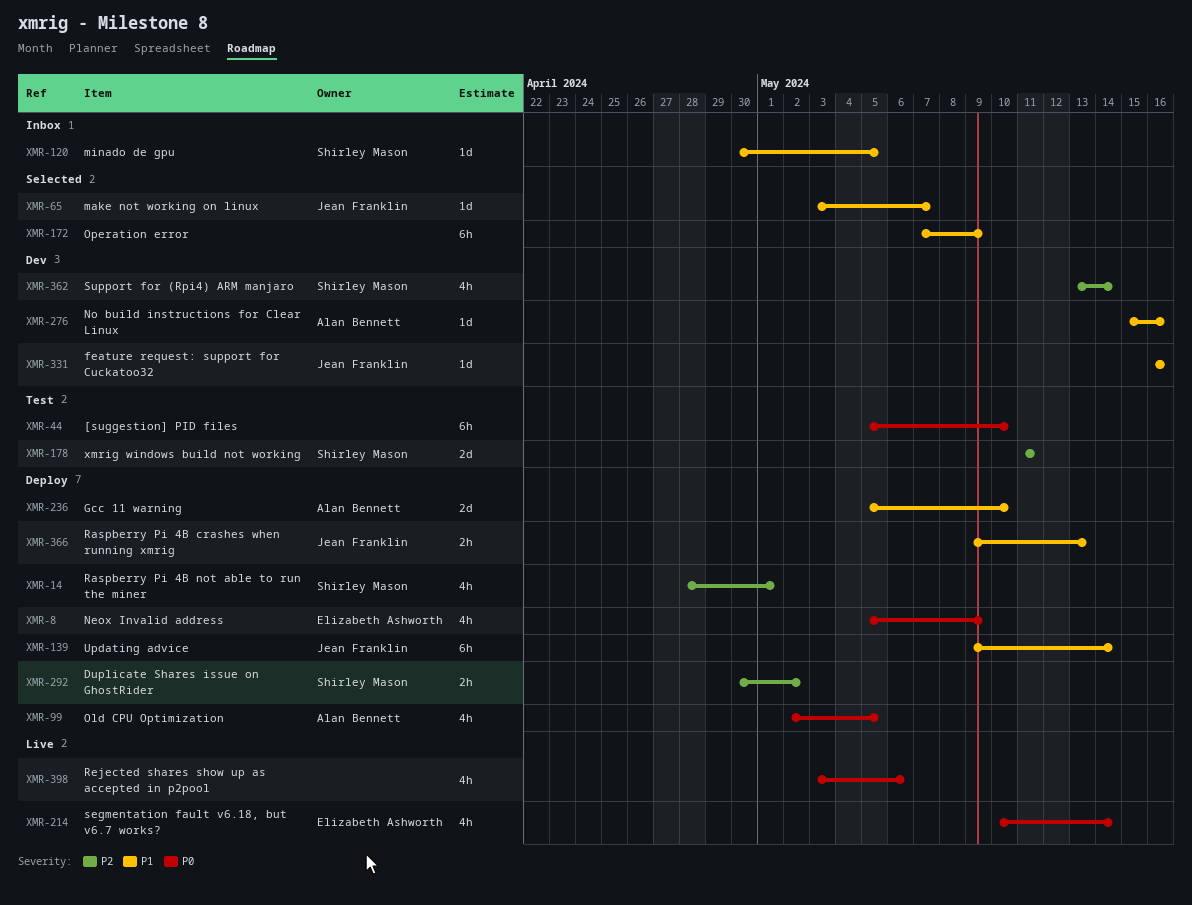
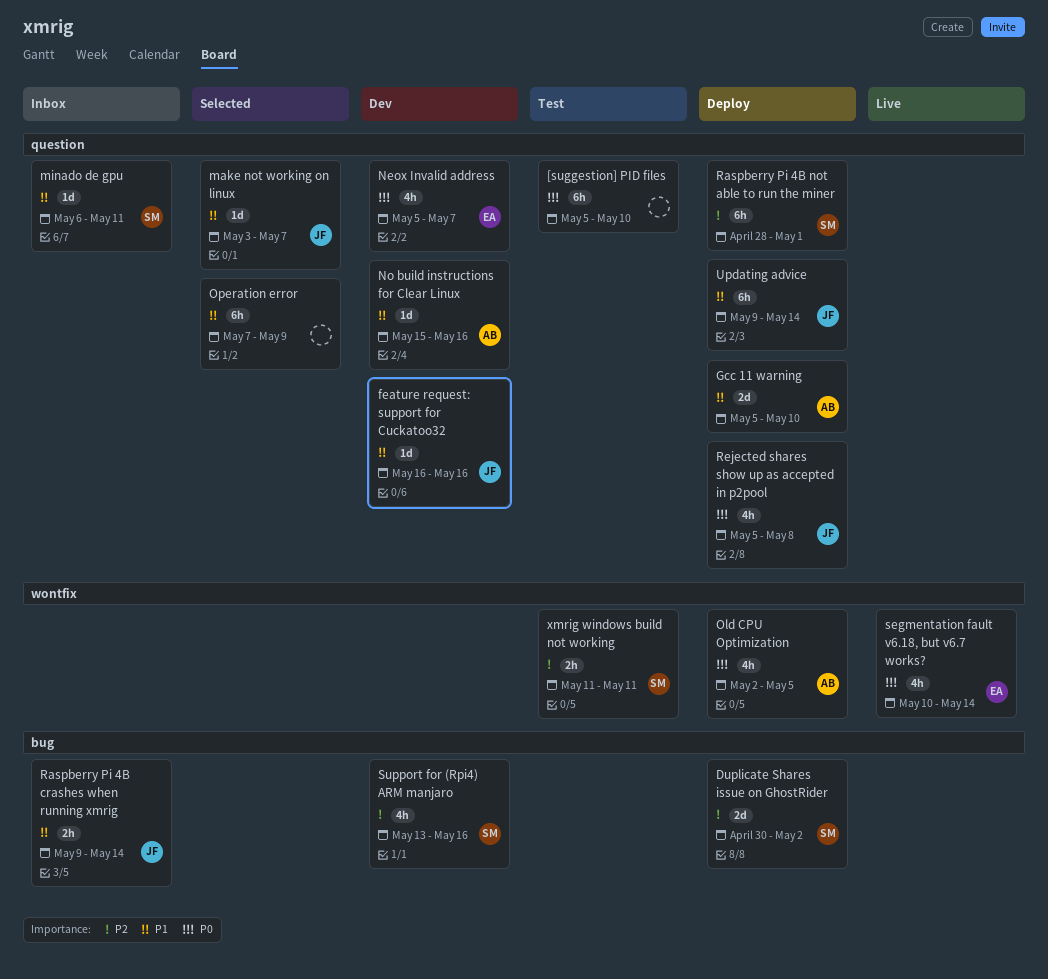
Duplicate Shares issue on GhostRider, estimate: 2h -> 2d
minado de gpu, start: Apr 30 -> May 6
minado de gpu, due: May 5 -> May 11
Neox Invalid address, status: Deploy -> Dev
Neox Invalid address, due: May 9 -> May 7
Raspberry Pi 4B crashes when running xmrig, status: Deploy -> Inbox
Raspberry Pi 4B crashes when running xmrig, due: May 13 -> May 14
Raspberry Pi 4B not able to run the miner, estimate: 4h -> 6h
Rejected shares show up as accepted in p2pool, status: Live -> Deploy
Rejected shares show up as accepted in p2pool, owner: none -> Jean Franklin
Rejected shares show up as accepted in p2pool, start: May 3 -> May 5
Rejected shares show up as accepted in p2pool, due: May 6 -> May 8
Support for (Rpi4) ARM manjaro, due: May 14 -> May 16
xmrig windows build not working, estimate: 2d -> 2h

